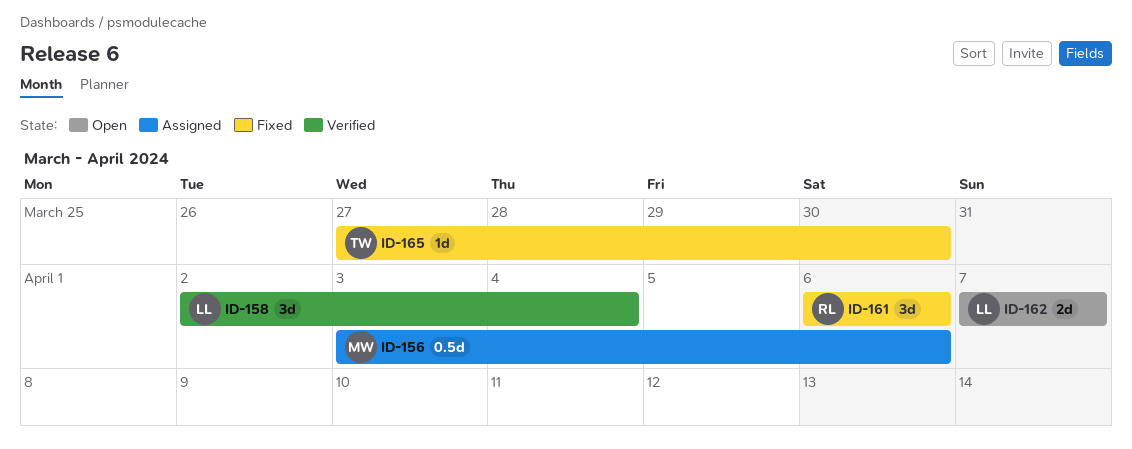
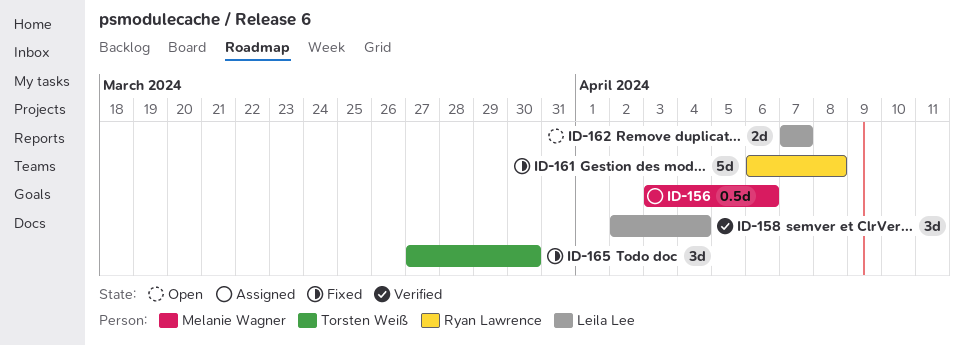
ID-161, estimate: 3d -> 5d
ID-161, due: Apr 6 -> Apr 8
ID-165, estimate: 1d -> 3d

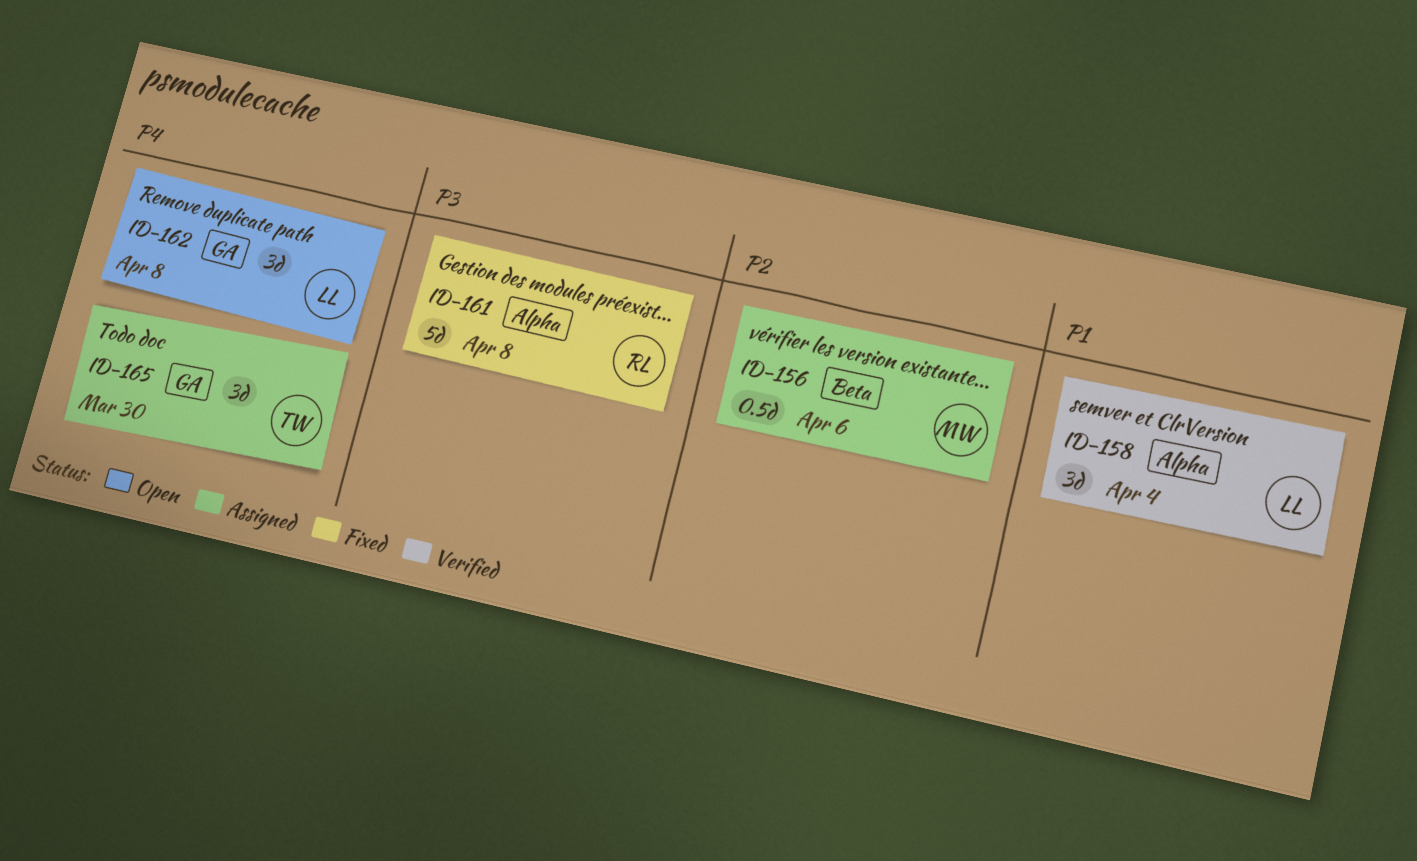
ID-162, estimate: 2d -> 3d
ID-162, due: Apr 7 -> Apr 8
ID-165, status: Fixed -> Assigned

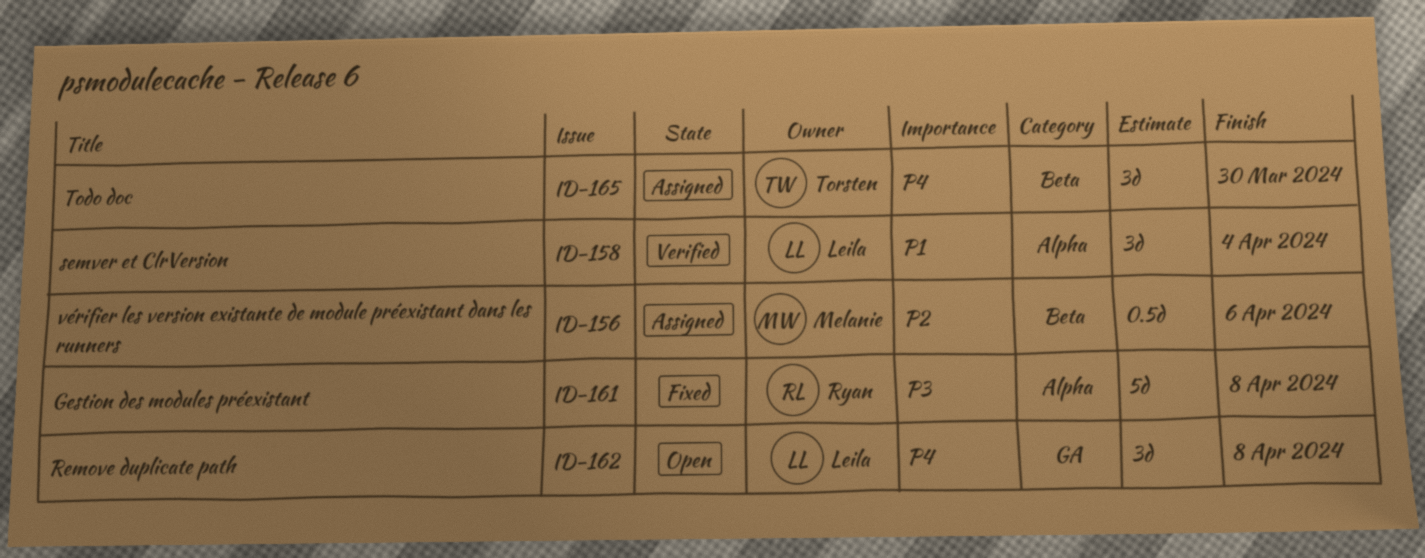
ID-165, label: GA -> Beta

